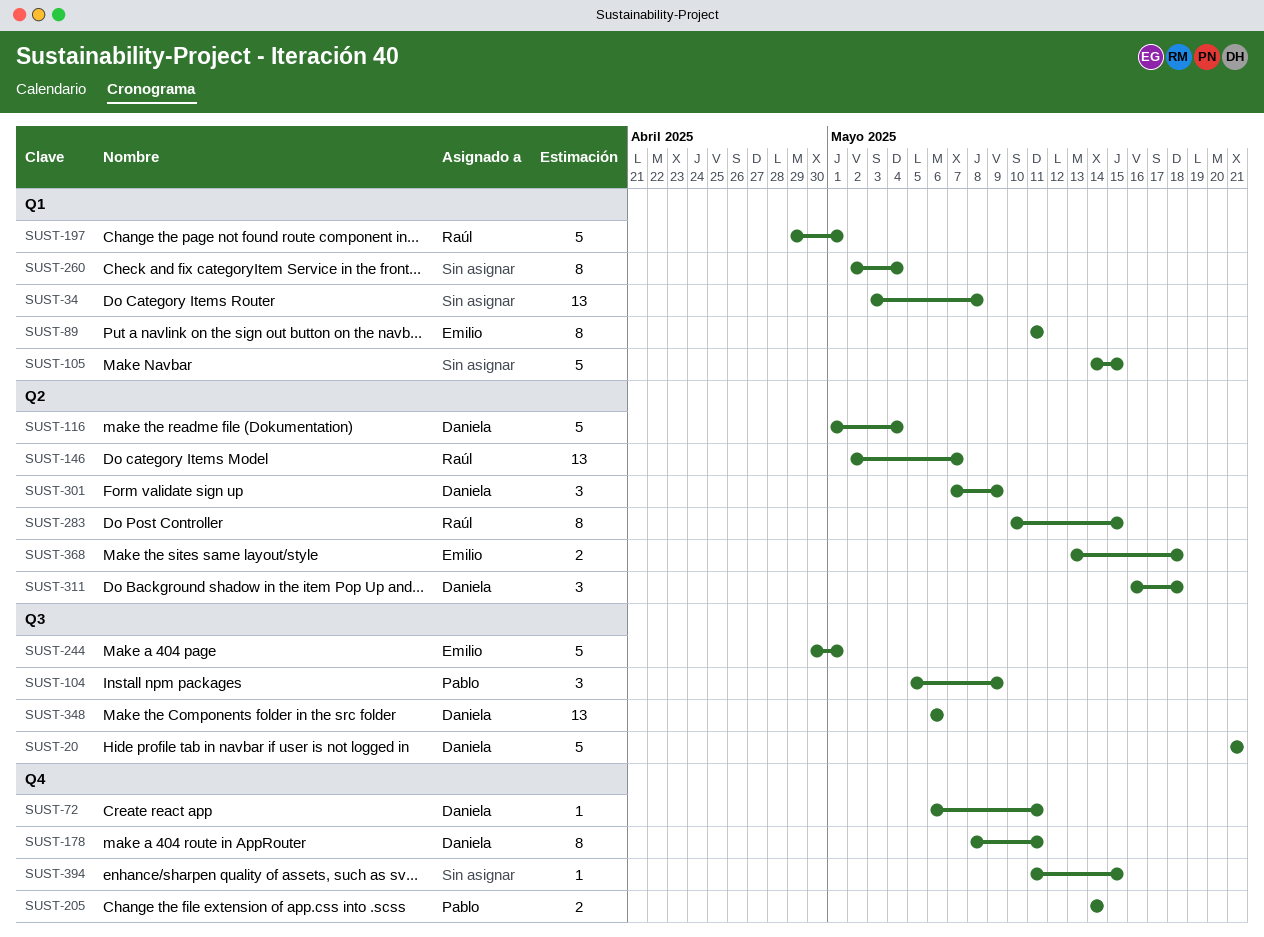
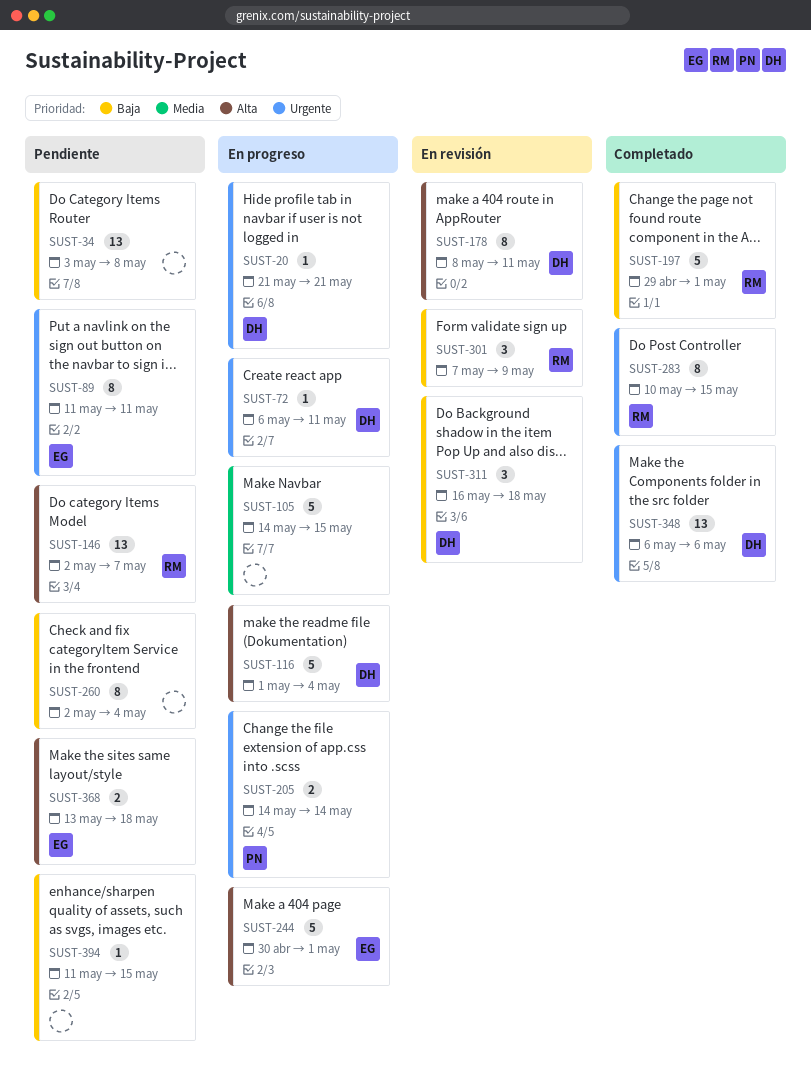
SUST-20, estimate: 5 -> 1
SUST-104: present -> none
SUST-301, owner: Daniela -> Raúl

